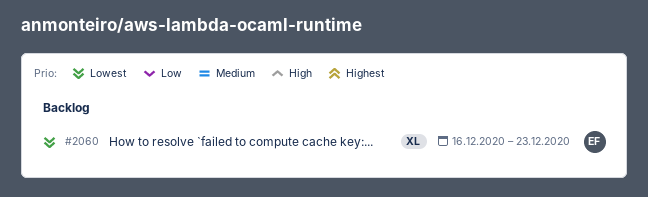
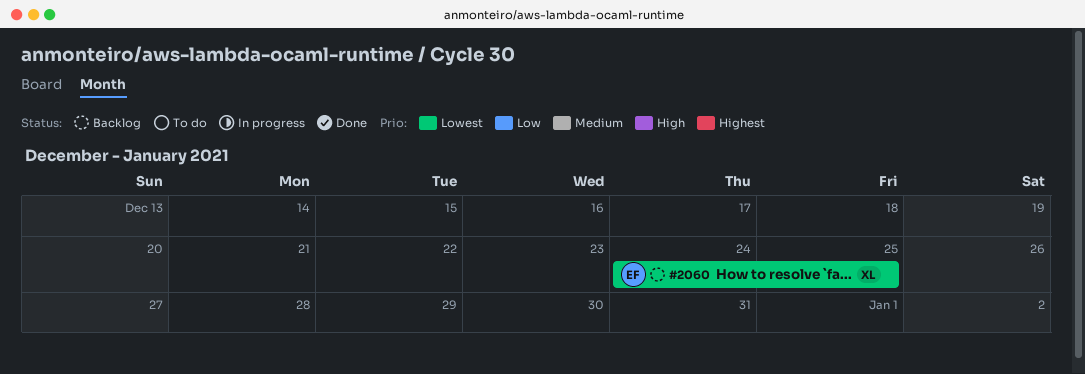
#2060, start: Dec 16 -> Dec 24
#2060, due: Dec 23 -> Dec 25

